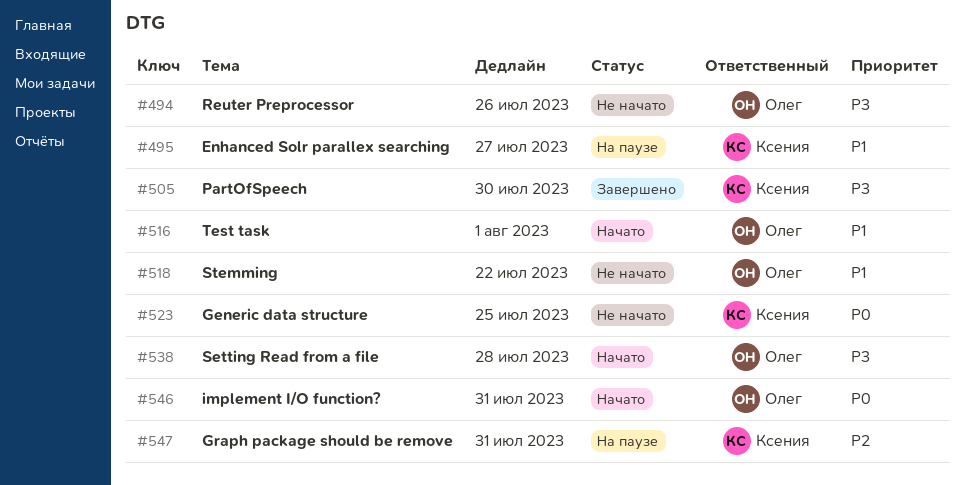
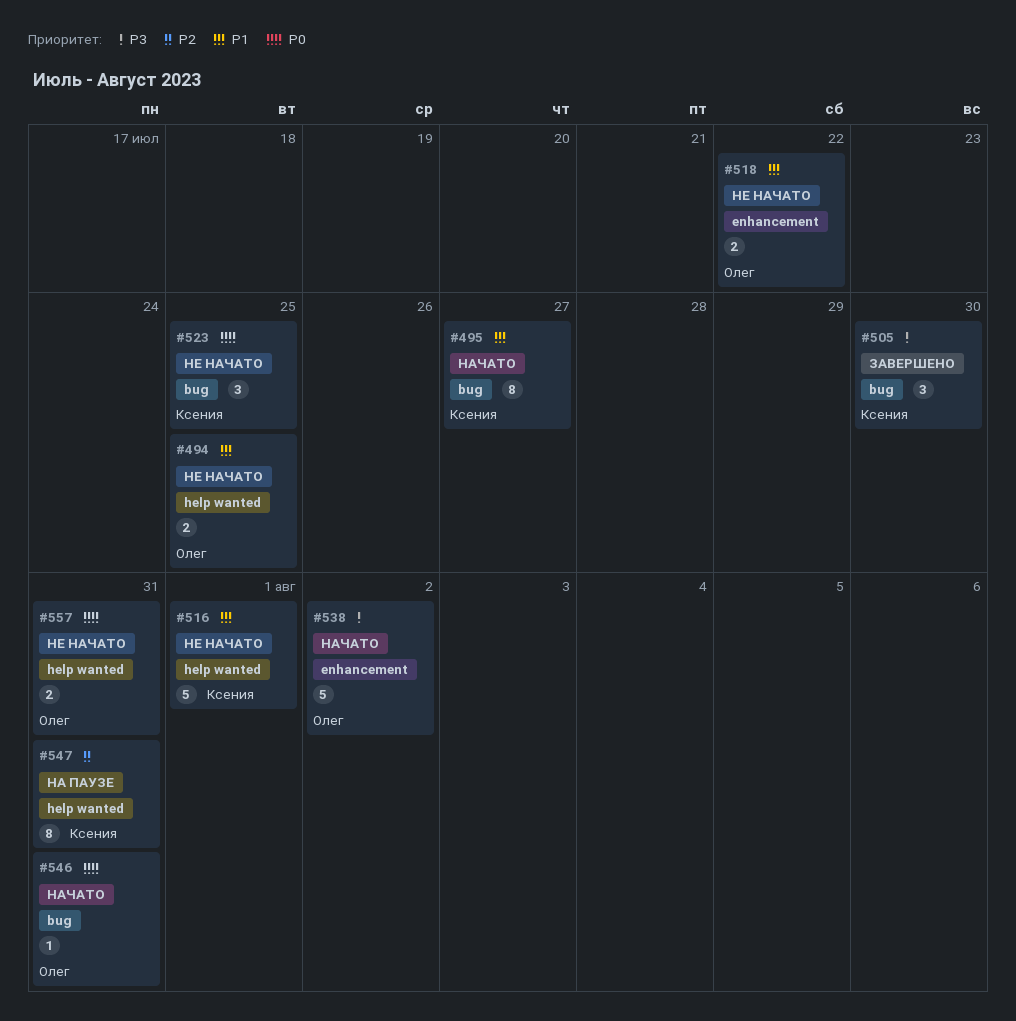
#494, priority: P3 -> P1
#494, due: Jul 26 -> Jul 25
#495, status: На паузе -> Начато
#516, status: Начато -> Не начато
#516, owner: Олег -> Ксения
#538, due: Jul 28 -> Aug 2
#557: none -> present

